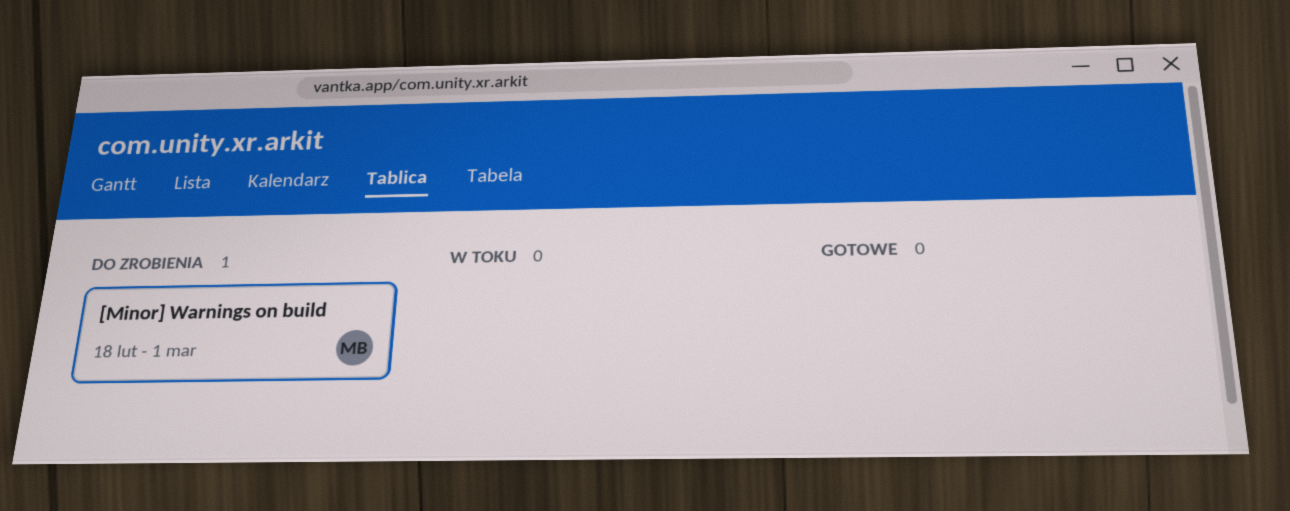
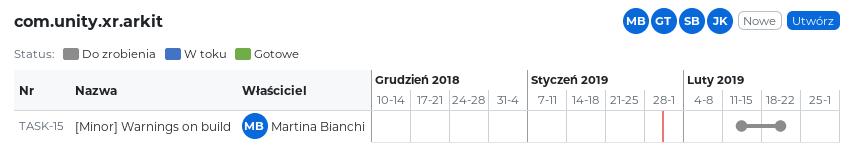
[Minor] Warnings on build, start: Feb 18 -> Feb 11
[Minor] Warnings on build, due: Mar 1 -> Feb 22

